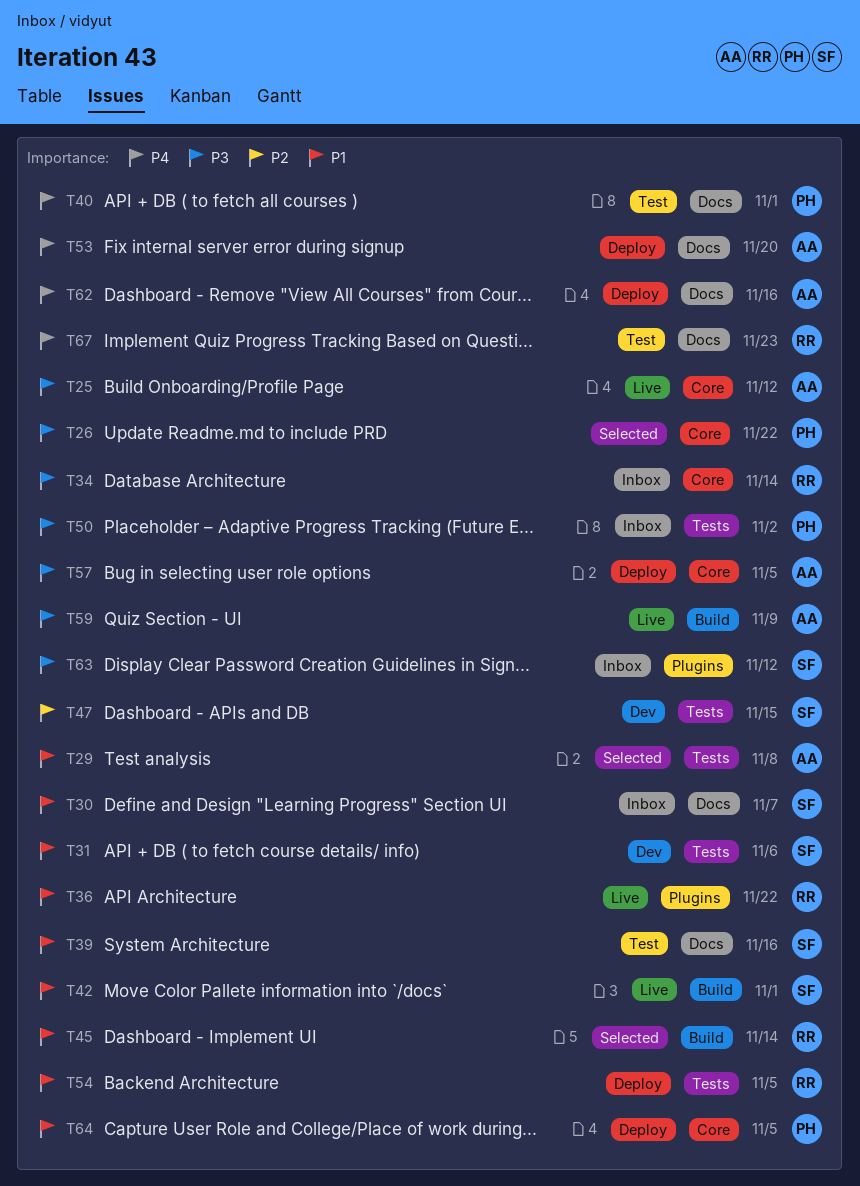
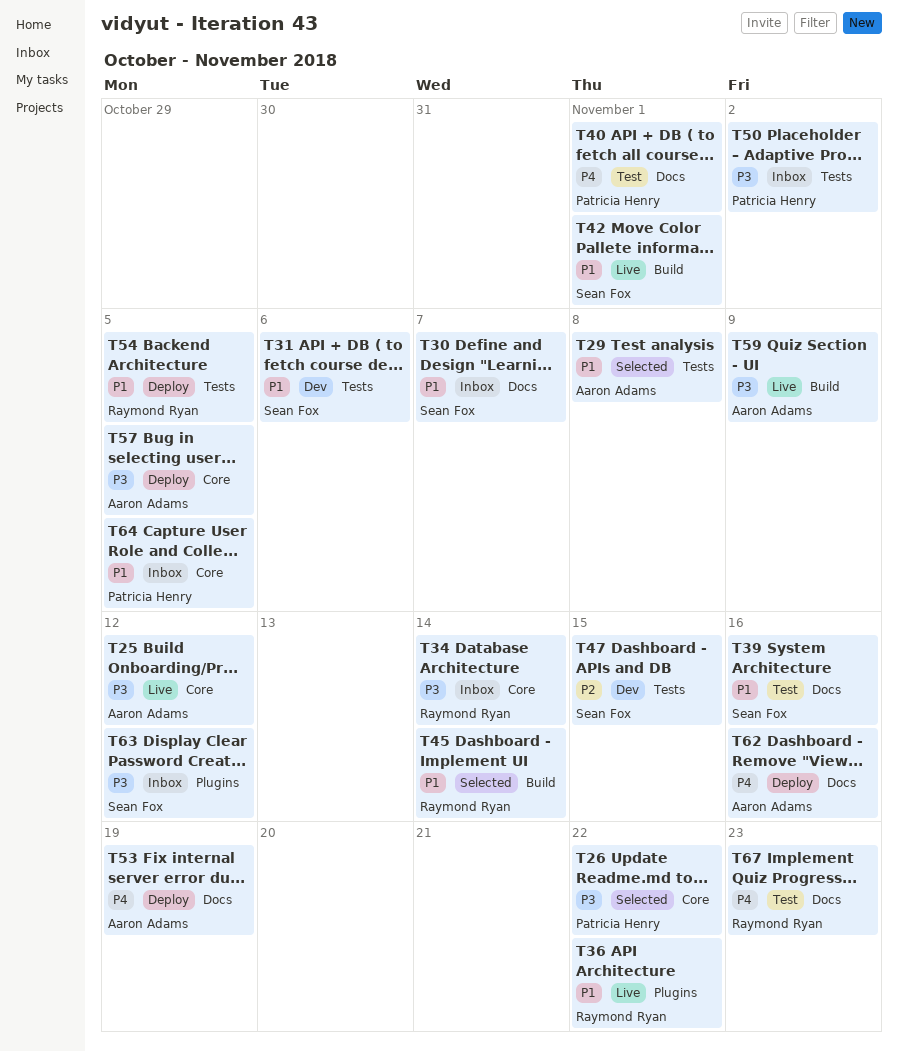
T53, due: Nov 20 -> Nov 19
T64, status: Deploy -> Inbox

